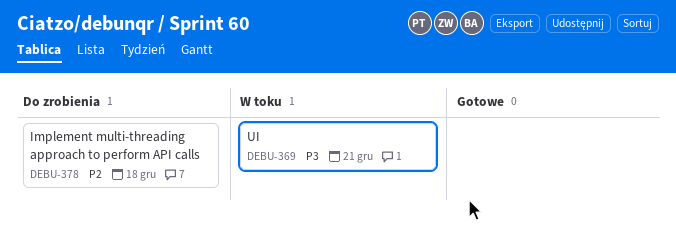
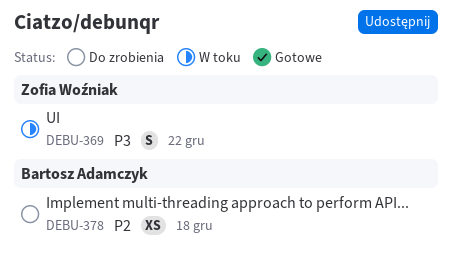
DEBU-369, due: Dec 21 -> Dec 22

